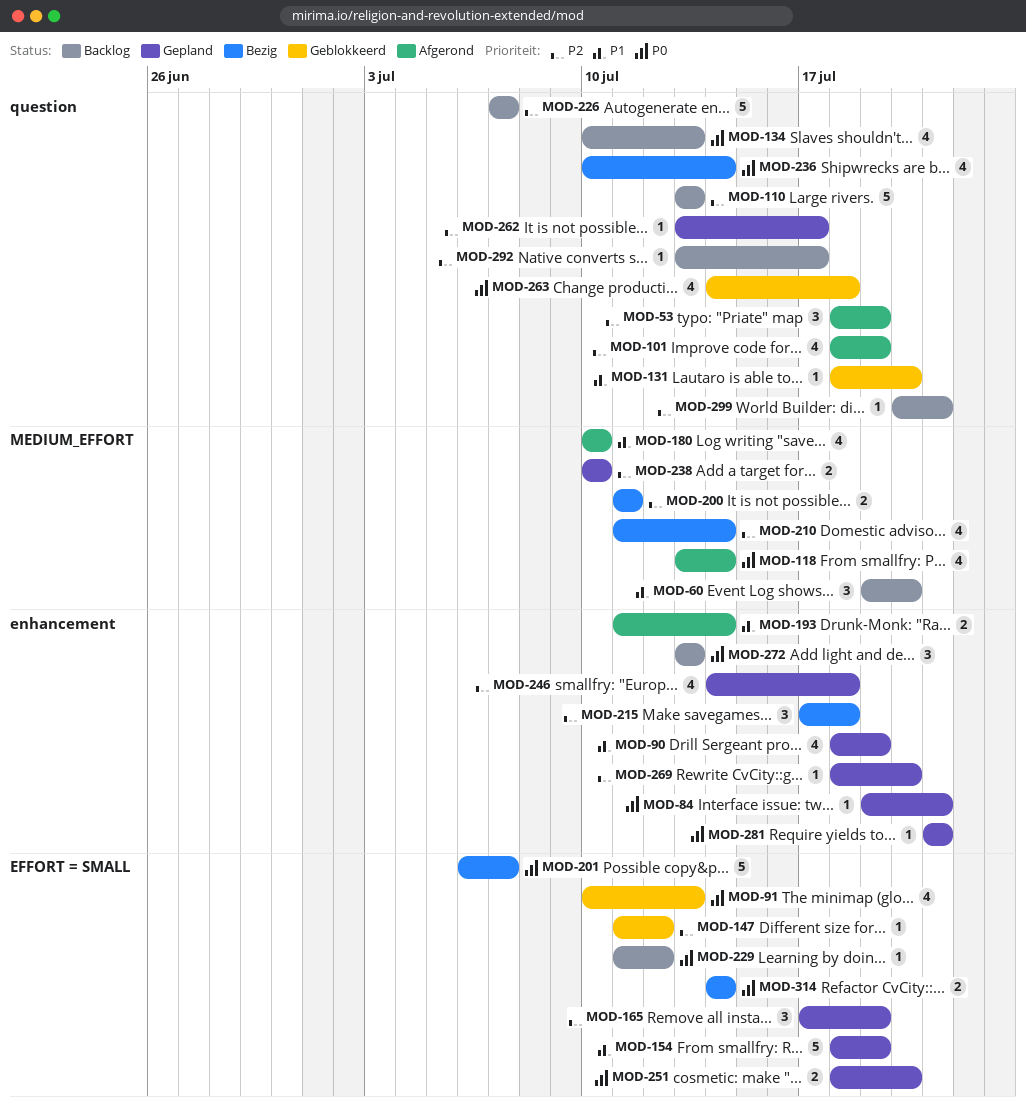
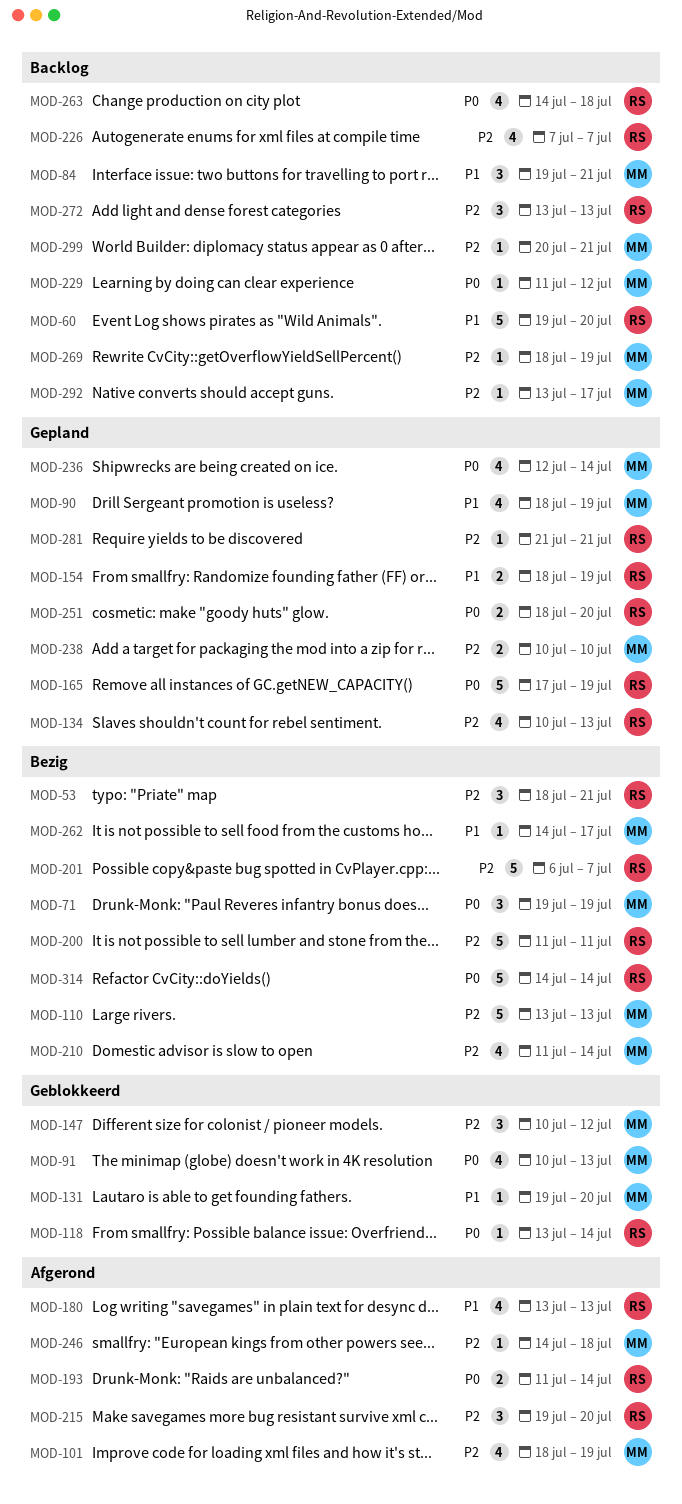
MOD-53, status: Afgerond -> Bezig
MOD-53, due: Jul 19 -> Jul 21
MOD-60, estimate: 3 -> 5
MOD-71: none -> present
MOD-84, status: Gepland -> Backlog
MOD-84, priority: P0 -> P1
MOD-84, estimate: 1 -> 3
MOD-110, status: Backlog -> Bezig
MOD-118, status: Afgerond -> Geblokkeerd
MOD-118, estimate: 4 -> 1
MOD-131, start: Jul 18 -> Jul 19
MOD-134, status: Backlog -> Gepland
MOD-134, priority: P0 -> P2
MOD-147, estimate: 1 -> 3
MOD-147, start: Jul 11 -> Jul 10
MOD-154, estimate: 5 -> 2
MOD-165, priority: P2 -> P0
MOD-165, estimate: 3 -> 5
MOD-180, start: Jul 10 -> Jul 13
MOD-180, due: Jul 10 -> Jul 13
MOD-193, priority: P1 -> P0
MOD-200, estimate: 2 -> 5
MOD-201, priority: P0 -> P2
MOD-215, status: Bezig -> Afgerond
MOD-215, start: Jul 17 -> Jul 19
MOD-215, due: Jul 18 -> Jul 20
MOD-226, estimate: 5 -> 4
MOD-236, status: Bezig -> Gepland
MOD-236, start: Jul 10 -> Jul 12
MOD-246, status: Gepland -> Afgerond
MOD-246, estimate: 4 -> 1
MOD-262, status: Gepland -> Bezig
MOD-262, priority: P2 -> P1
MOD-262, start: Jul 13 -> Jul 14
MOD-263, status: Geblokkeerd -> Backlog
MOD-269, status: Gepland -> Backlog
MOD-269, due: Jul 20 -> Jul 19
MOD-272, priority: P0 -> P2
MOD-281, priority: P0 -> P2
MOD-314, estimate: 2 -> 5

